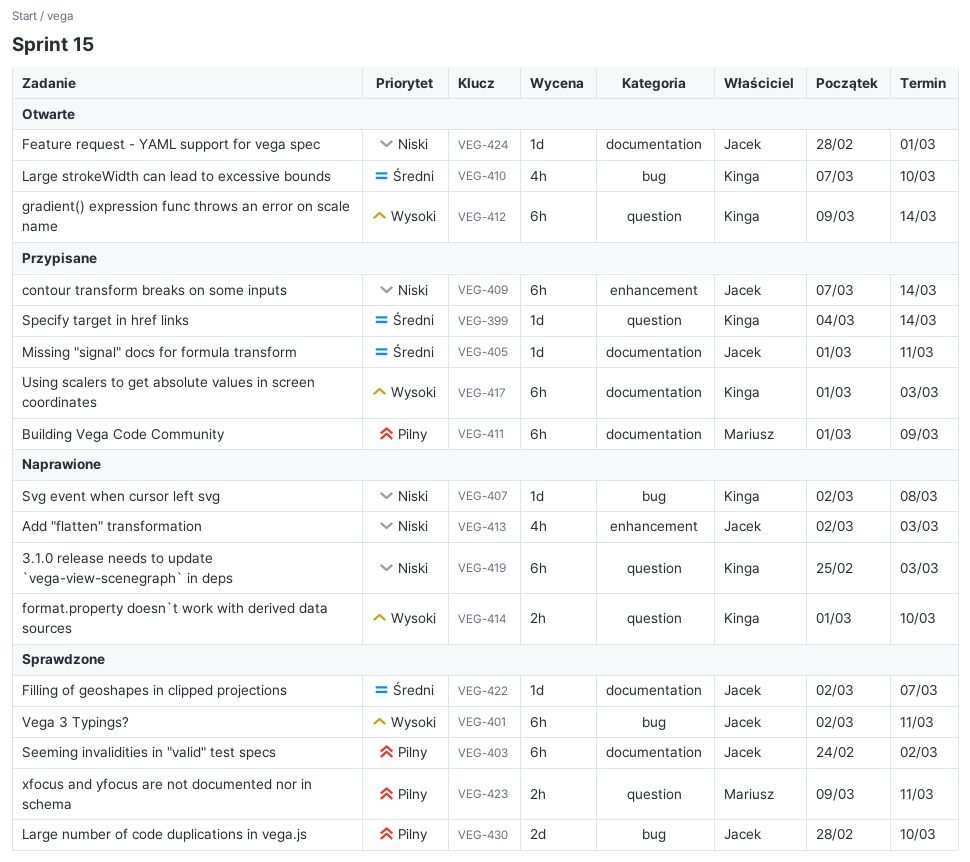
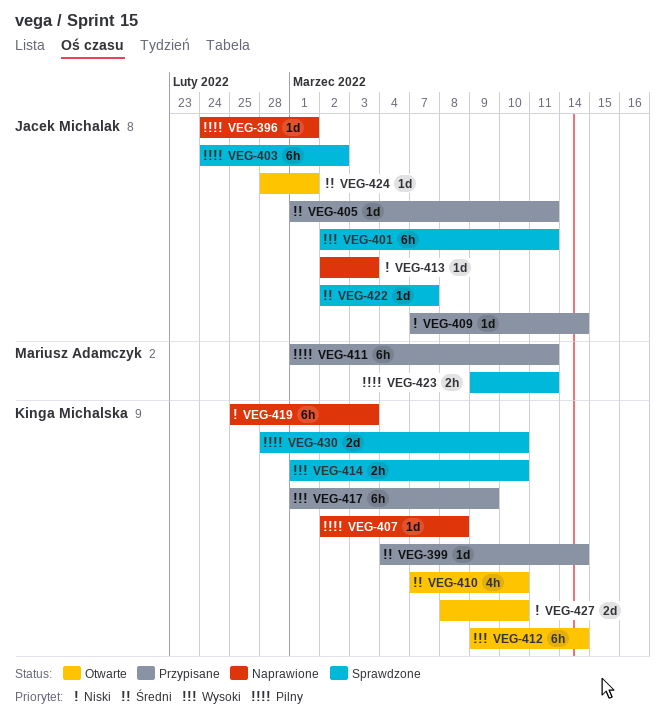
VEG-396: none -> present
VEG-407, priority: Niski -> Pilny
VEG-409, estimate: 6h -> 1d
VEG-411, due: Mar 9 -> Mar 11
VEG-413, estimate: 4h -> 1d
VEG-414, status: Naprawione -> Sprawdzone
VEG-417, due: Mar 3 -> Mar 9
VEG-424, priority: Niski -> Średni
VEG-427: none -> present
VEG-430, owner: Jacek Michalak -> Kinga Michalska

